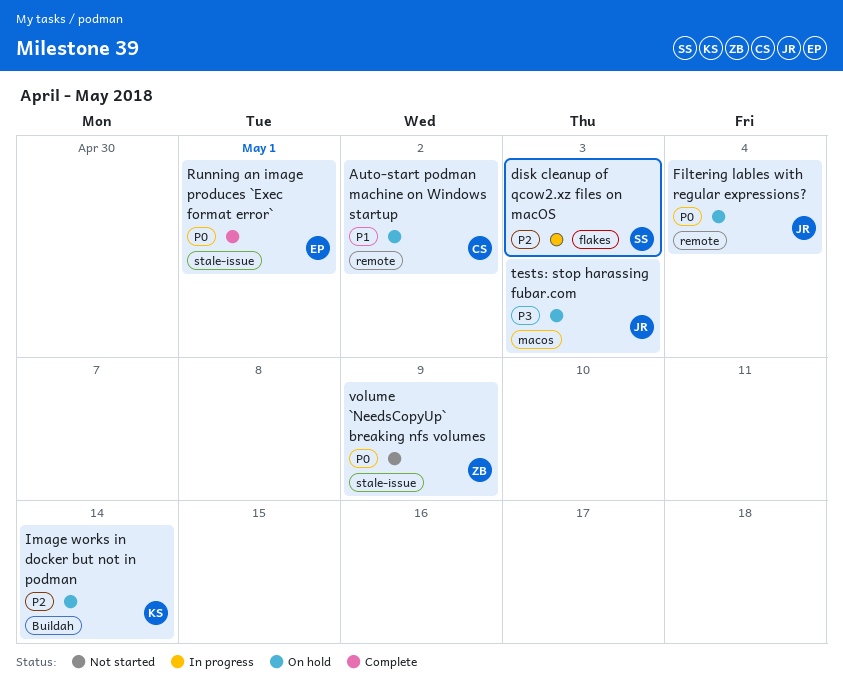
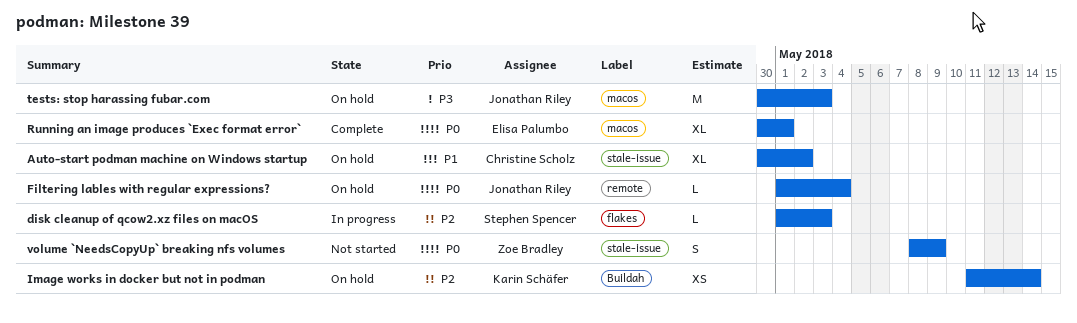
Auto-start podman machine on Windows startup, label: remote -> stale-issue
Running an image produces `Exec format error`, label: stale-issue -> macos

